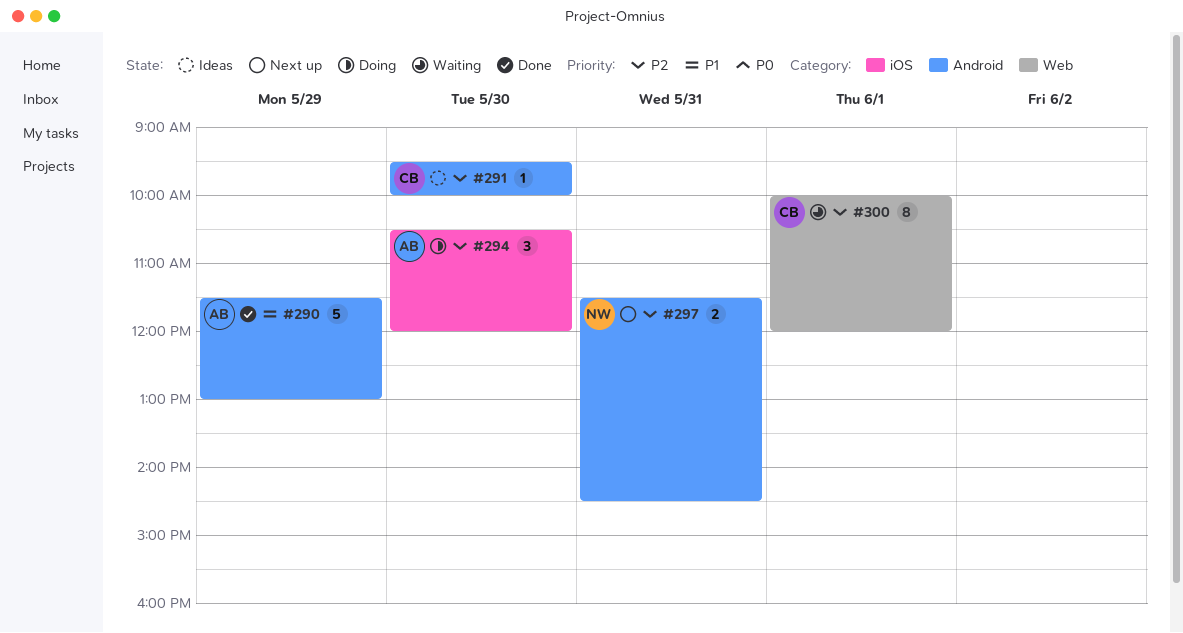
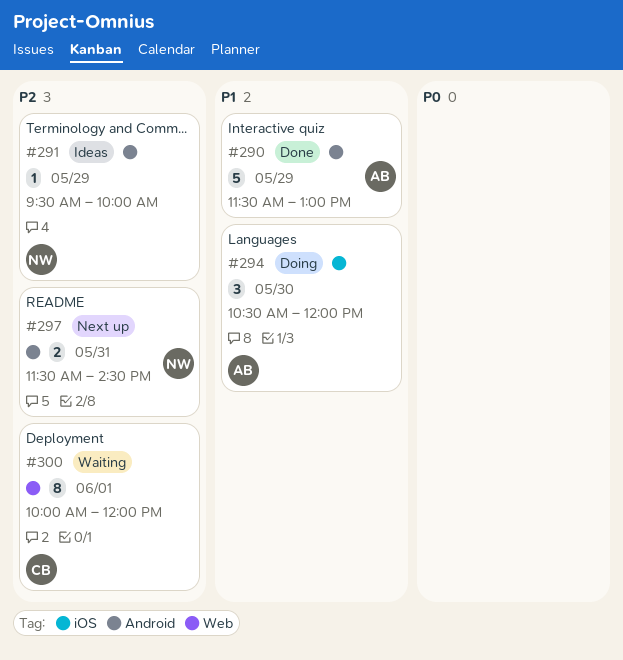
#291, owner: CB -> NW
#291, day: May 30 -> May 29
#294, priority: P2 -> P1

